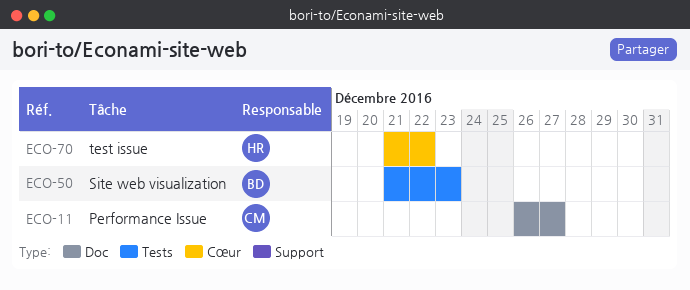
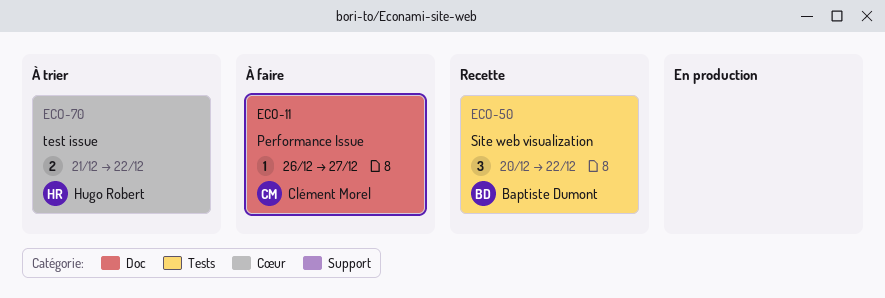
ECO-50, start: Dec 21 -> Dec 20
ECO-50, due: Dec 23 -> Dec 22

